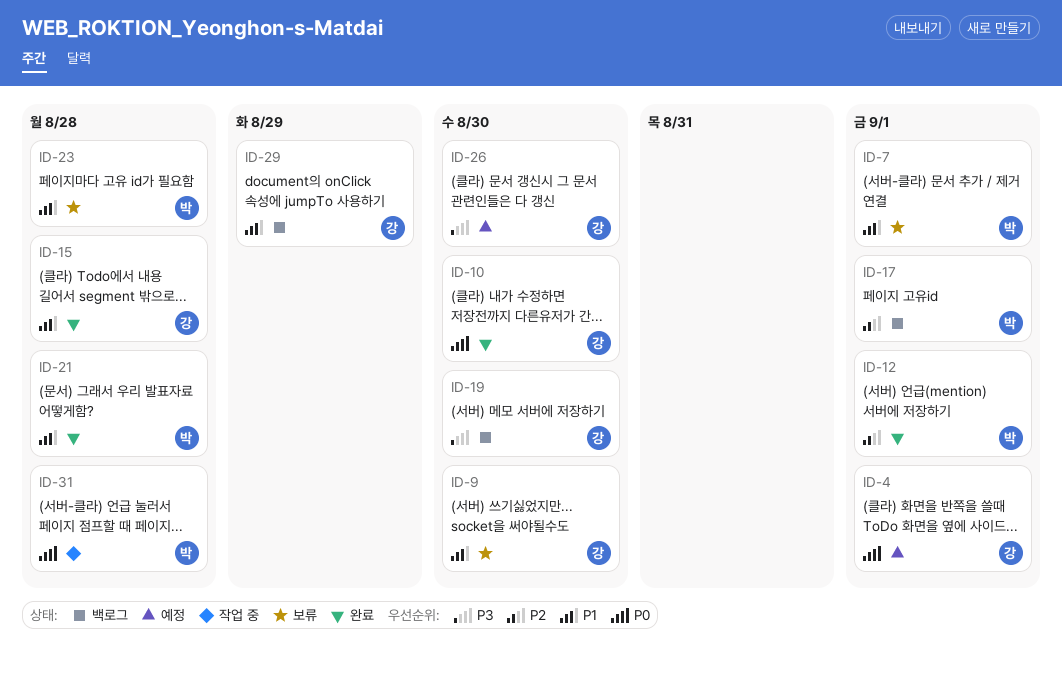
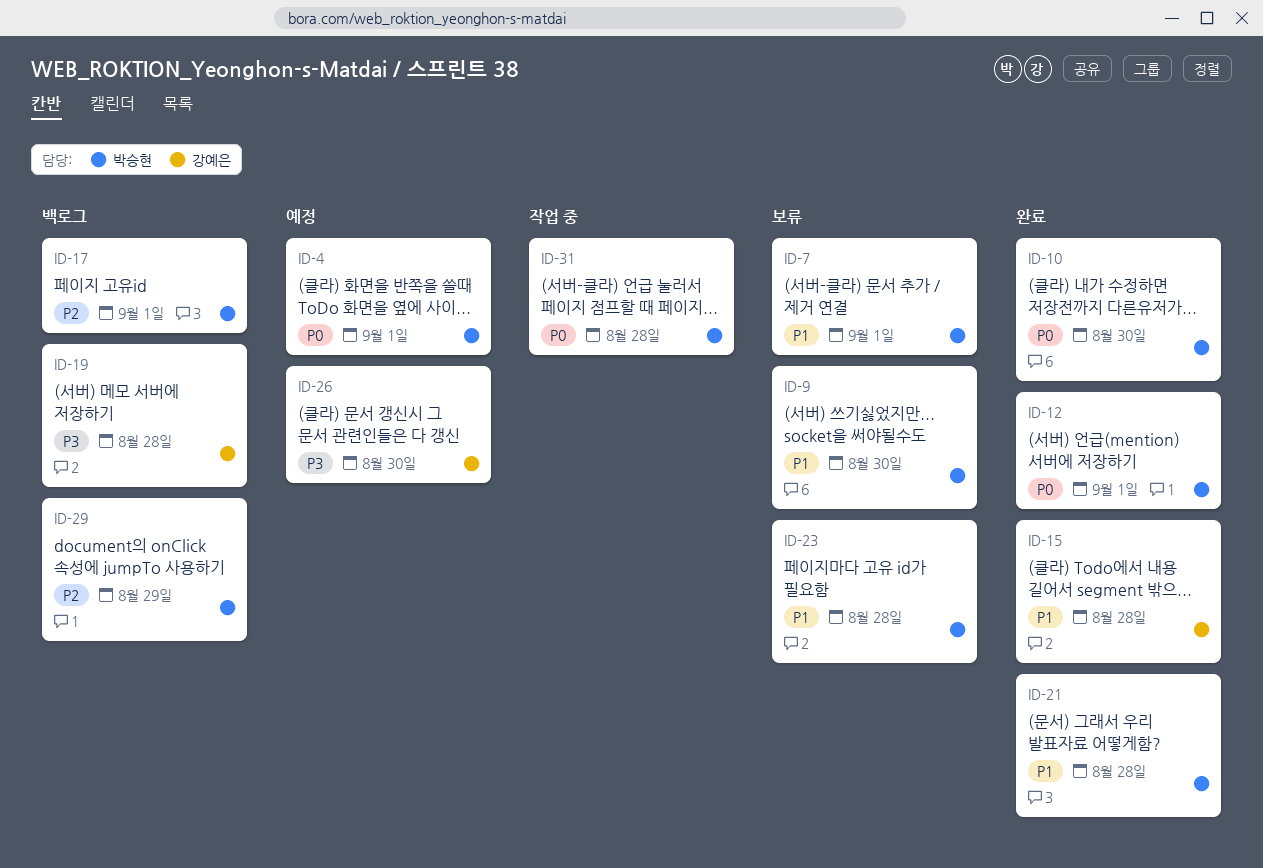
ID-4, owner: 강예은 -> 박승현
ID-9, owner: 강예은 -> 박승현
ID-10, owner: 강예은 -> 박승현
ID-12, priority: P2 -> P0
ID-19, due: Aug 30 -> Aug 28
ID-29, owner: 강예은 -> 박승현
ID-29, priority: P1 -> P2

